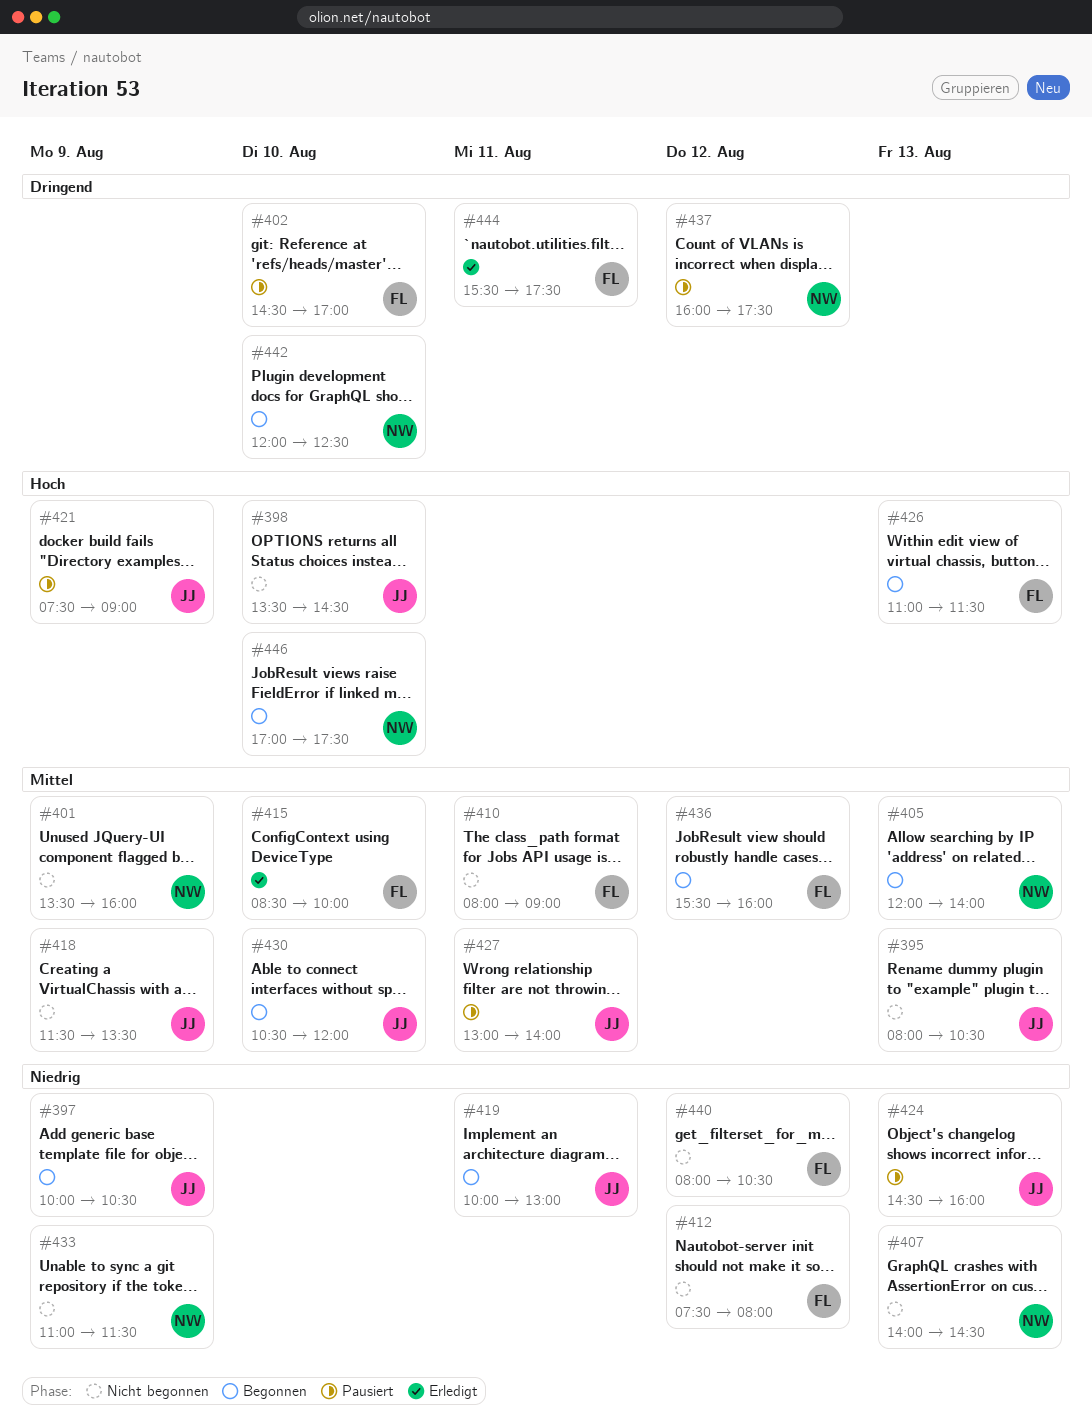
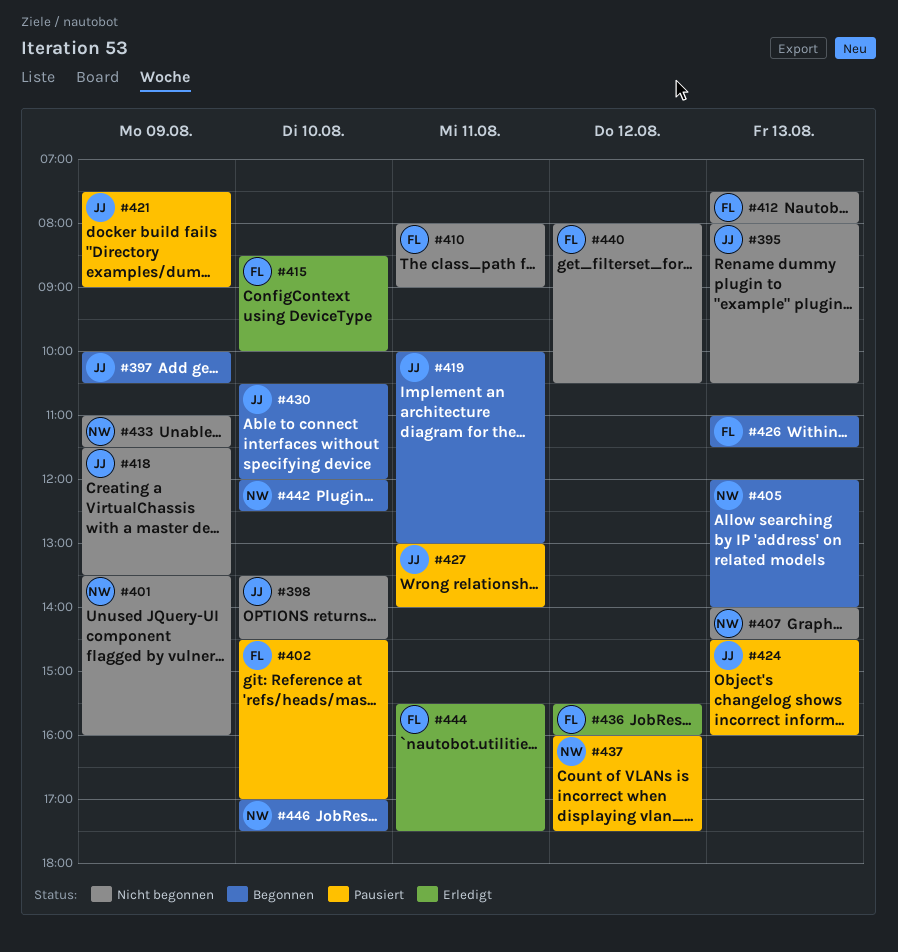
#412, day: Aug 12 -> Aug 13
#436, status: Begonnen -> Erledigt

